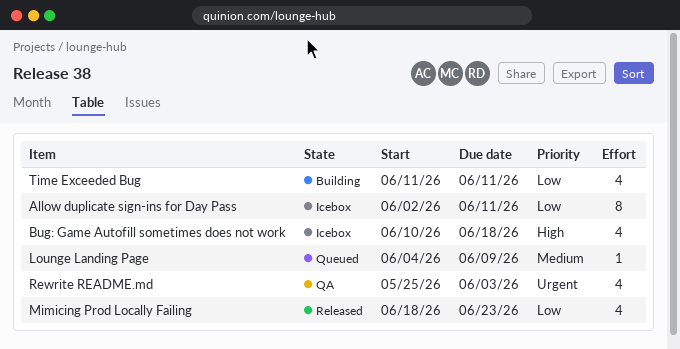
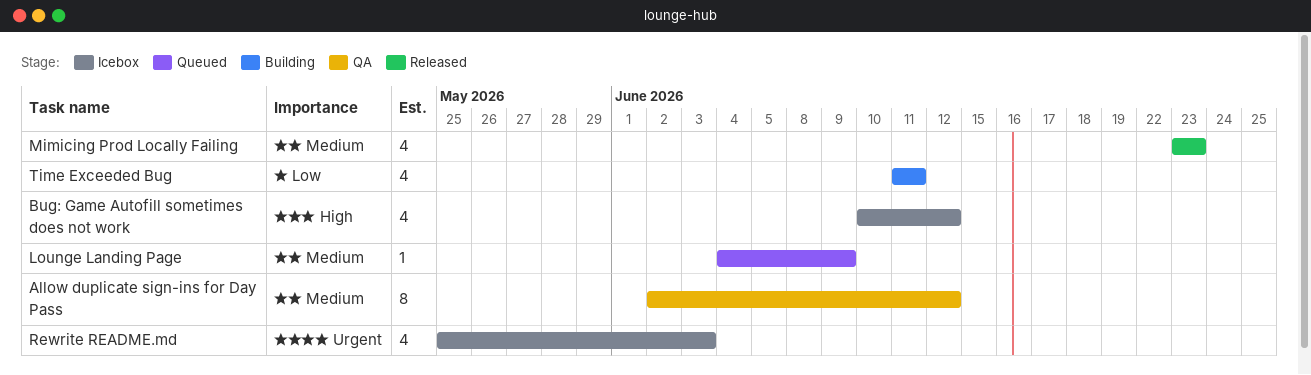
Allow duplicate sign-ins for Day Pass, status: Icebox -> QA
Allow duplicate sign-ins for Day Pass, priority: Low -> Medium
Allow duplicate sign-ins for Day Pass, due: Jun 11 -> Jun 12
Bug: Game Autofill sometimes does not work, due: Jun 18 -> Jun 12
Mimicing Prod Locally Failing, priority: Low -> Medium
Mimicing Prod Locally Failing, start: Jun 18 -> Jun 23
Rewrite README.md, status: QA -> Icebox

